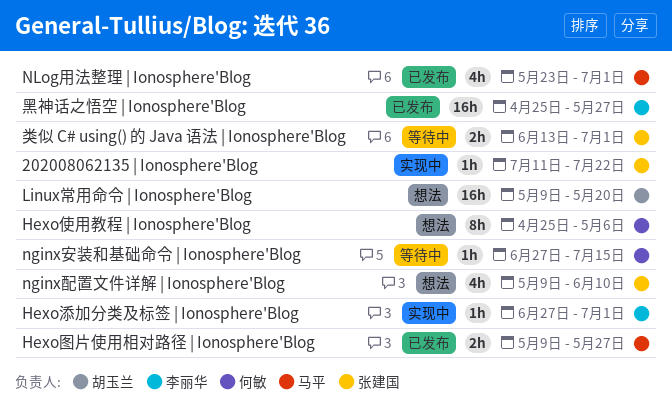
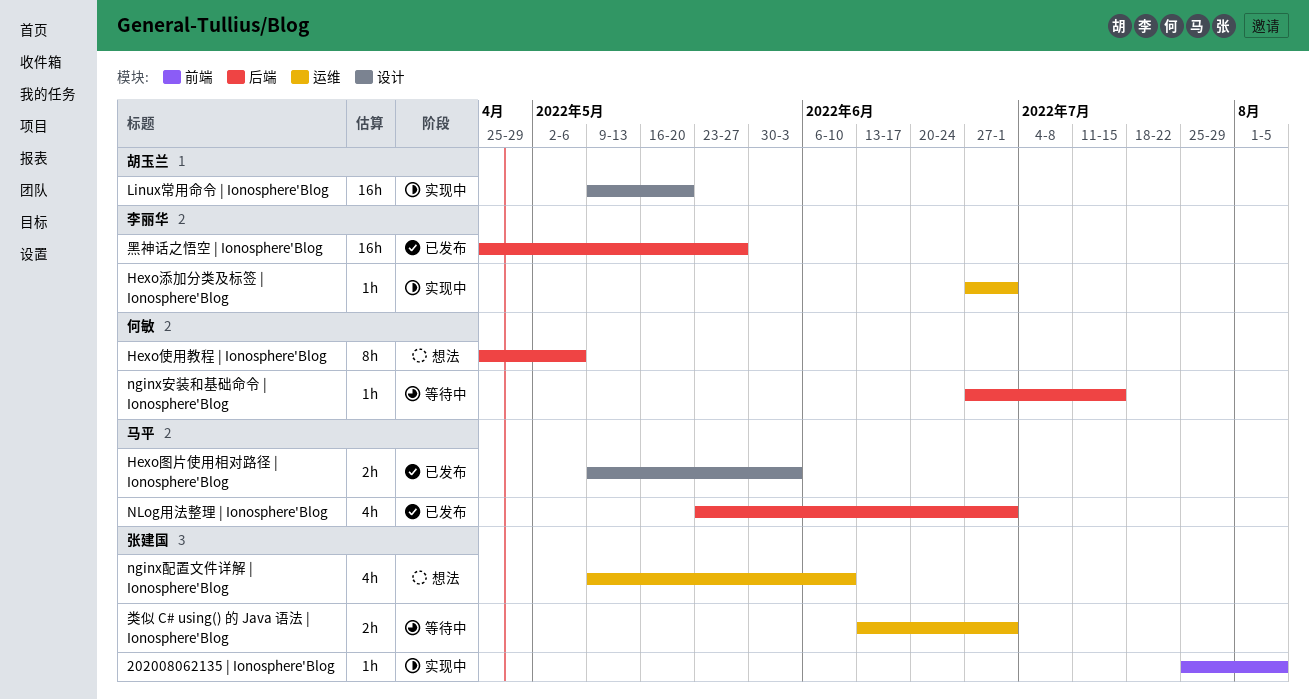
202008062135 | Ionosphere'Blog, start: Jul 11 -> Jul 25
202008062135 | Ionosphere'Blog, due: Jul 22 -> Aug 5
Hexo图片使用相对路径 | Ionosphere'Blog, due: May 27 -> Jun 3
Linux常用命令 | Ionosphere'Blog, status: 想法 -> 实现中

